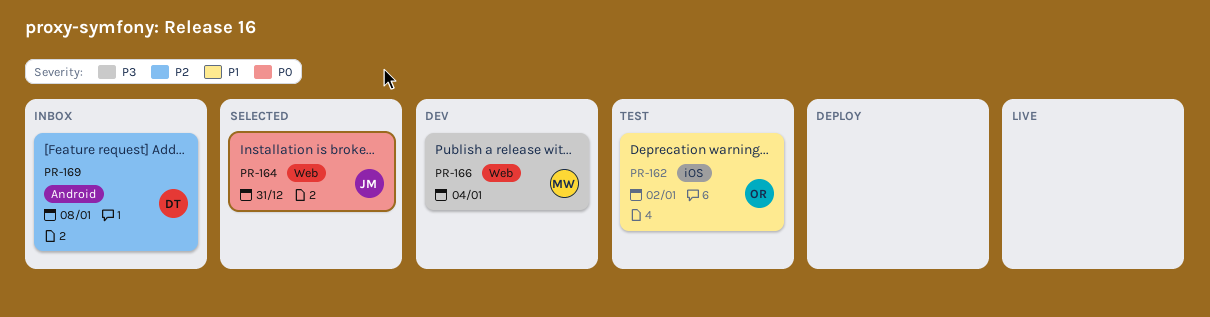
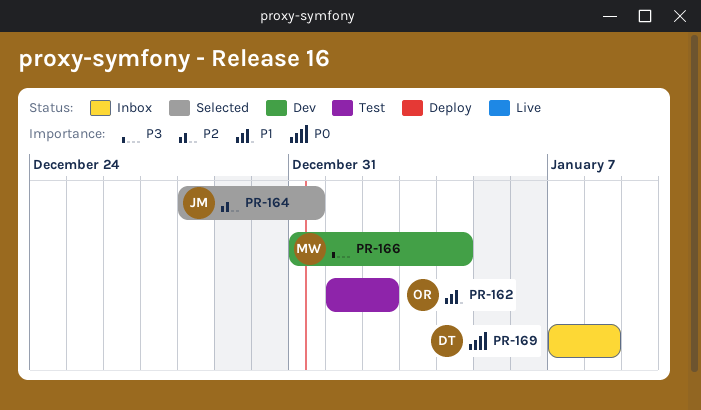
PR-164, priority: P0 -> P2
PR-169, priority: P2 -> P0

